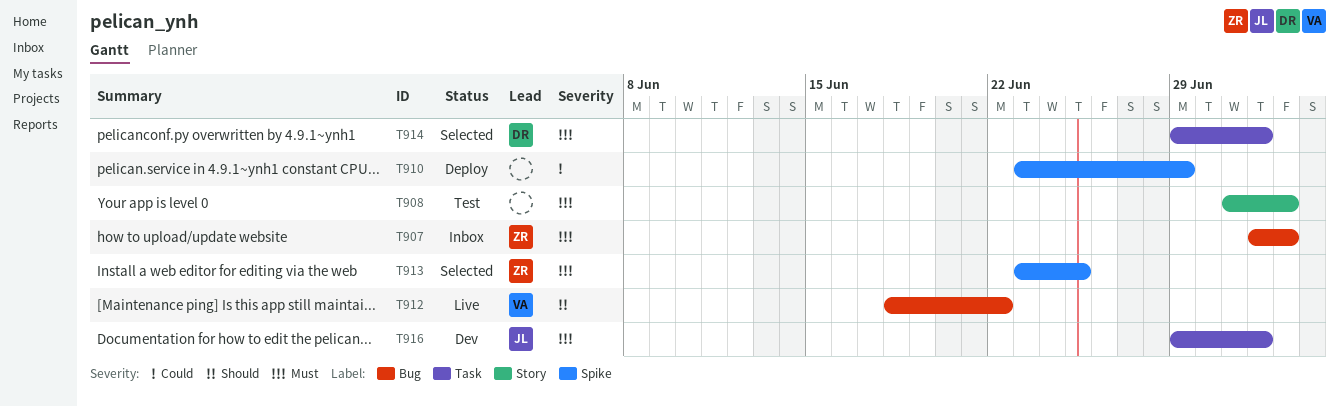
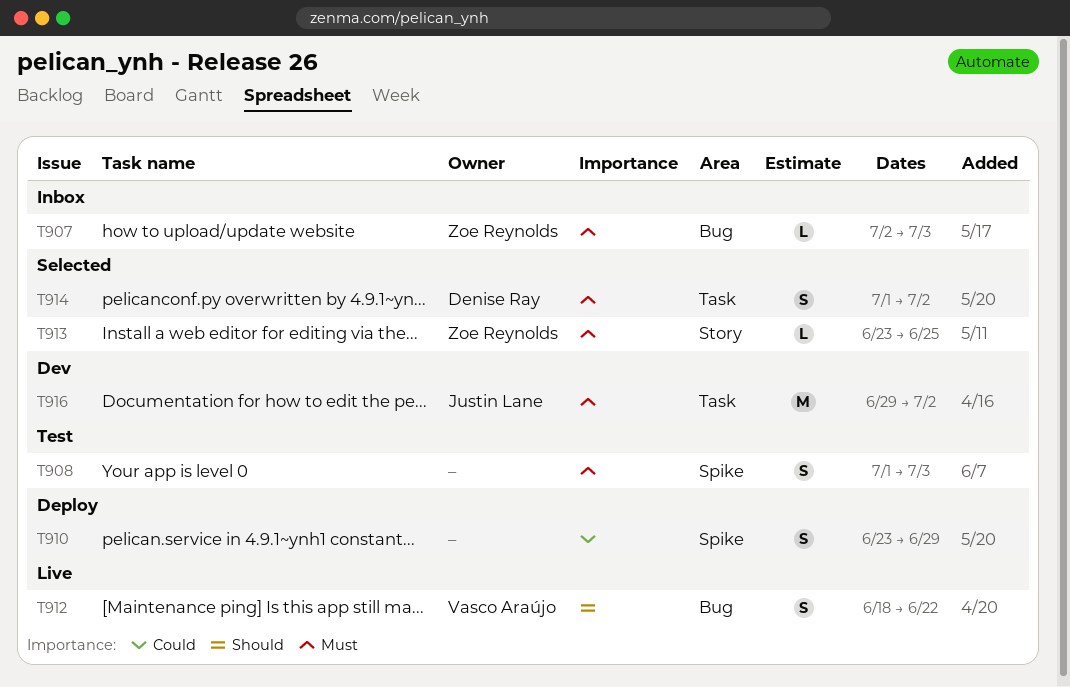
T908, label: Story -> Spike
T913, label: Spike -> Story
T914, start: Jun 29 -> Jul 1

